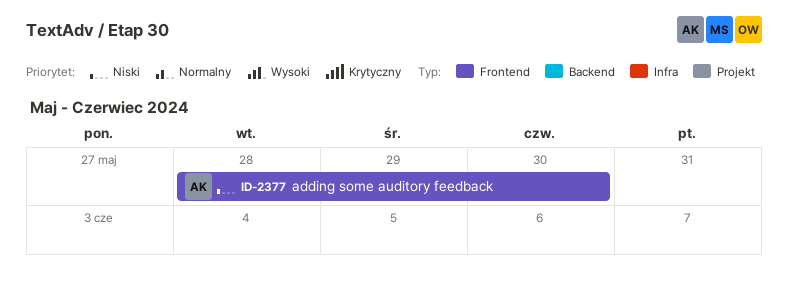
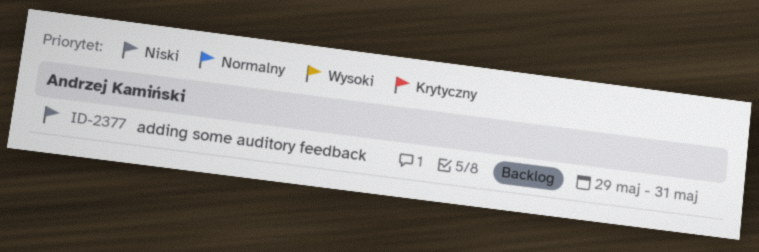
ID-2377, start: May 28 -> May 29
ID-2377, due: May 30 -> May 31

